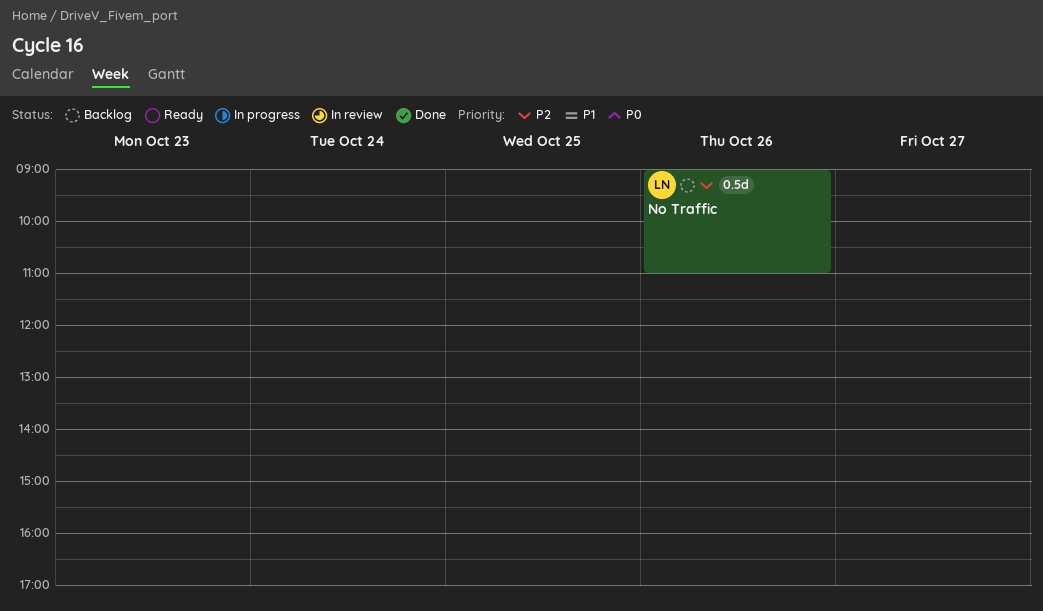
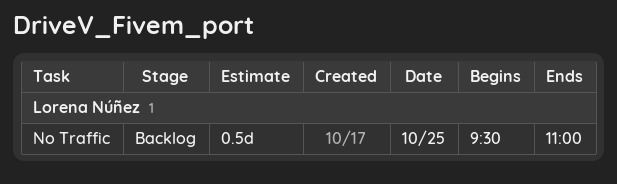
No Traffic, day: Oct 26 -> Oct 25
No Traffic, begins: 09:00 -> 09:30

